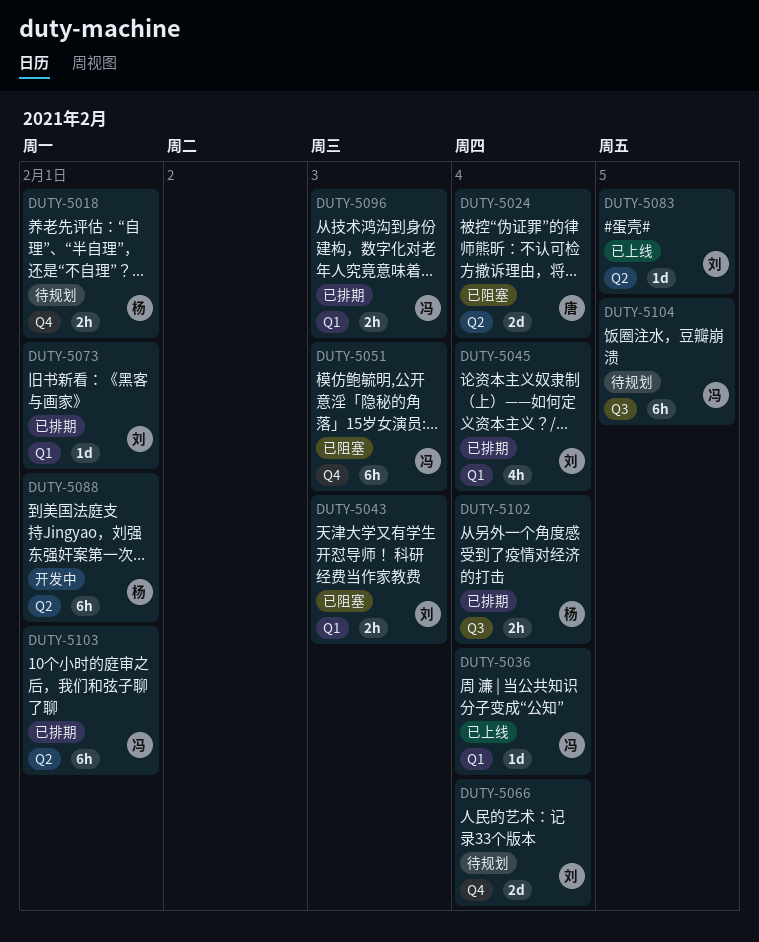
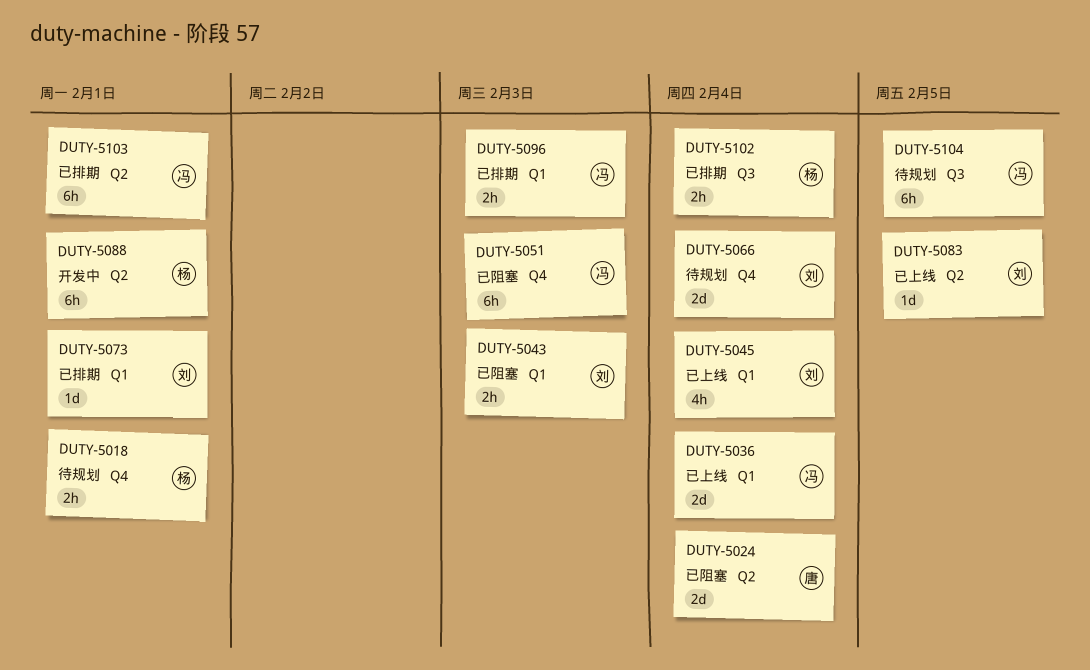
DUTY-5036, estimate: 1d -> 2d
DUTY-5045, status: 已排期 -> 已上线

